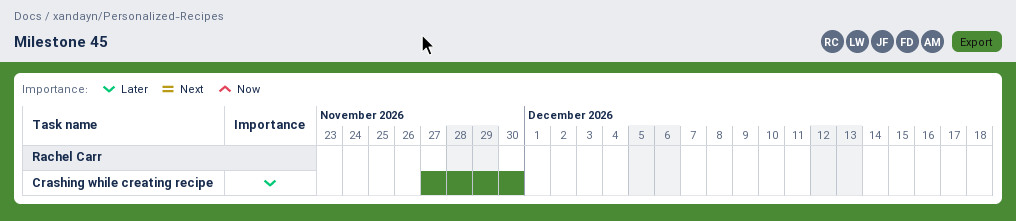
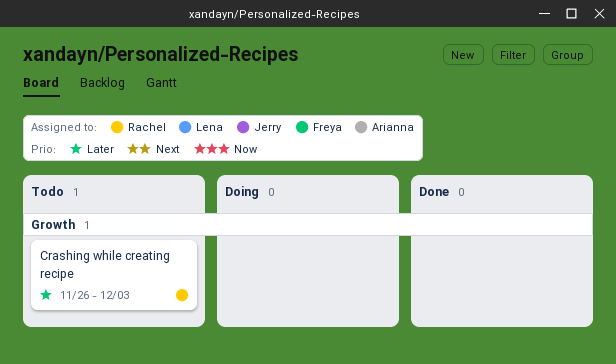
Crashing while creating recipe, start: Nov 27 -> Nov 26
Crashing while creating recipe, due: Nov 30 -> Dec 3

